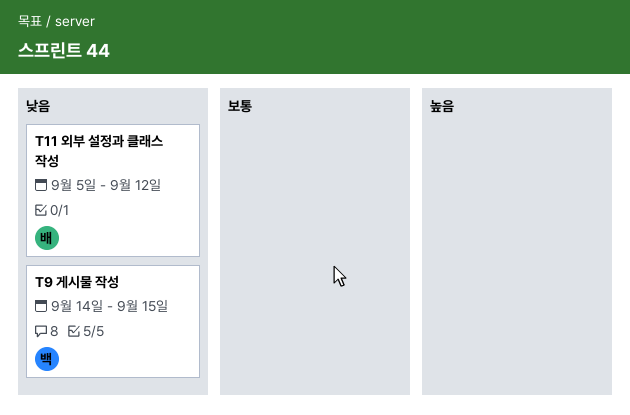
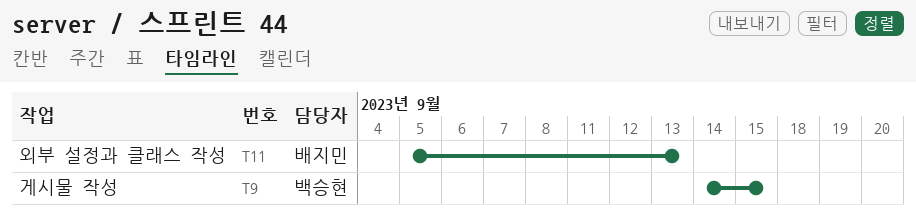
T11, due: Sep 12 -> Sep 13

